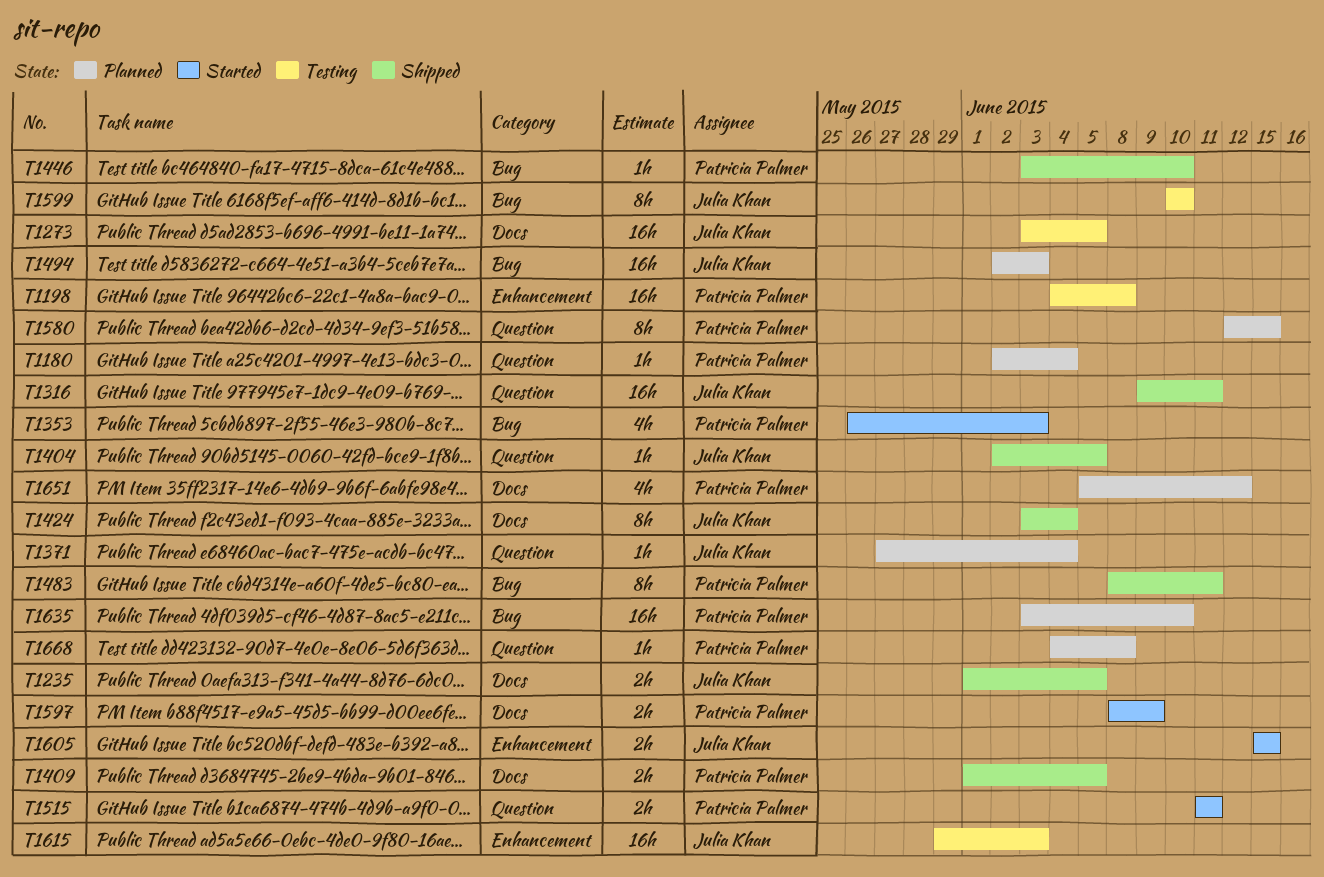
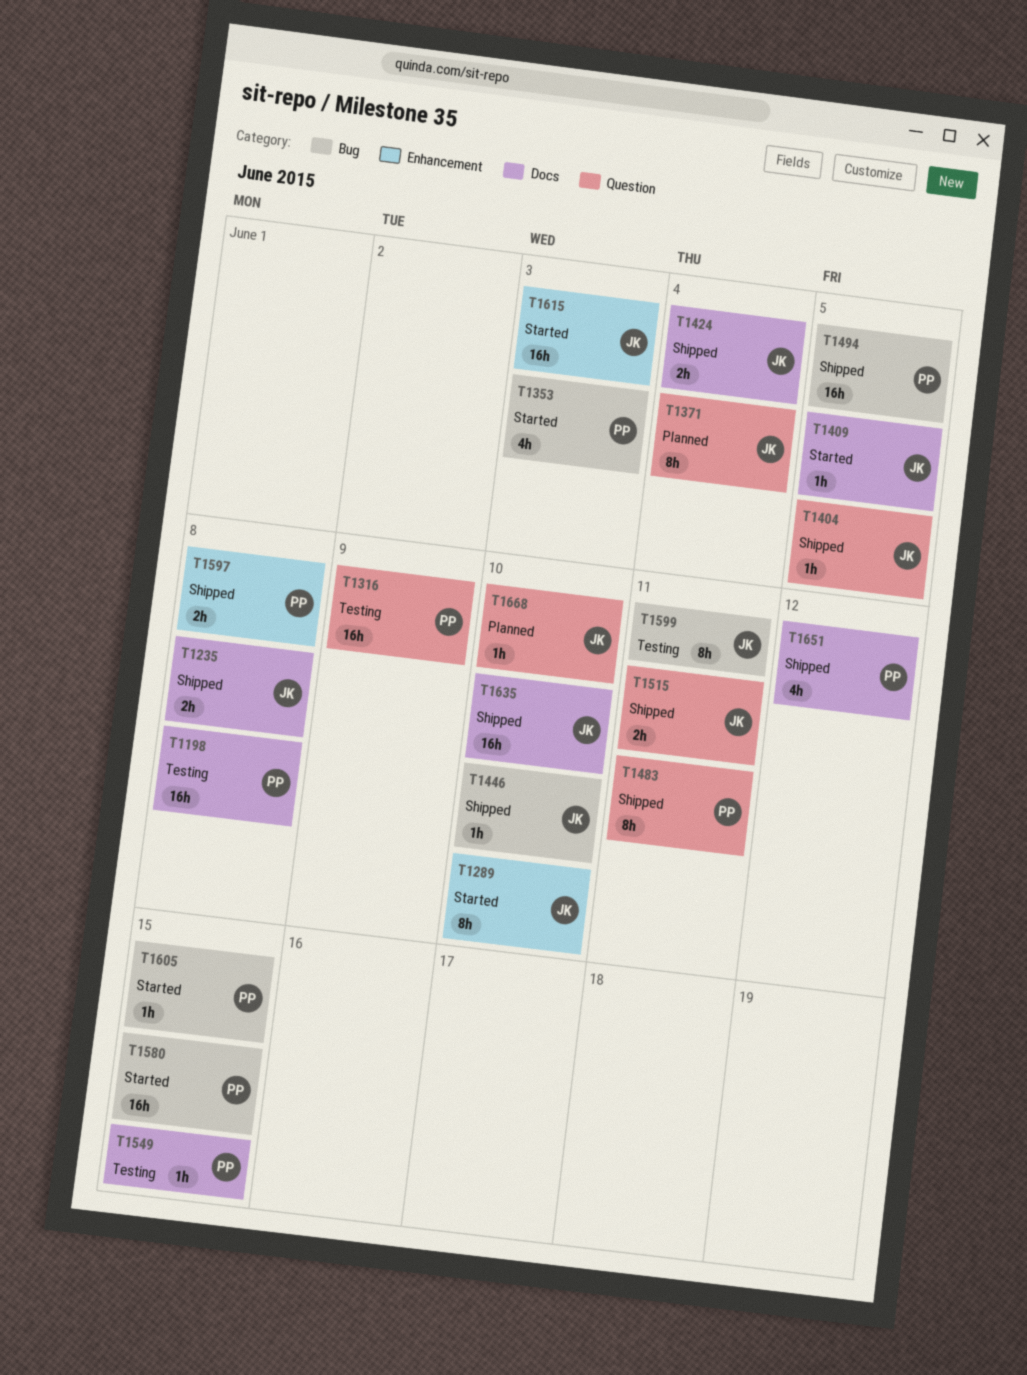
T1180: present -> none
T1198, label: Enhancement -> Docs
T1235, due: Jun 5 -> Jun 8
T1273: present -> none
T1289: none -> present
T1316, status: Shipped -> Testing
T1316, owner: Julia Khan -> Patricia Palmer
T1316, due: Jun 11 -> Jun 9
T1371, estimate: 1h -> 8h
T1409, status: Shipped -> Started
T1409, owner: Patricia Palmer -> Julia Khan
T1409, estimate: 2h -> 1h
T1424, estimate: 8h -> 2h
T1446, owner: Patricia Palmer -> Julia Khan
T1483, label: Bug -> Question
T1494, status: Planned -> Shipped
T1494, owner: Julia Khan -> Patricia Palmer
T1494, due: Jun 3 -> Jun 5
T1515, status: Started -> Shipped
T1515, owner: Patricia Palmer -> Julia Khan
T1549: none -> present
T1580, status: Planned -> Started
T1580, label: Question -> Bug
T1580, estimate: 8h -> 16h
T1597, status: Started -> Shipped
T1597, label: Docs -> Enhancement
T1597, due: Jun 9 -> Jun 8
T1599, due: Jun 10 -> Jun 11
T1605, owner: Julia Khan -> Patricia Palmer
T1605, label: Enhancement -> Bug
T1605, estimate: 2h -> 1h
T1615, status: Testing -> Started
T1635, status: Planned -> Shipped
T1635, owner: Patricia Palmer -> Julia Khan
T1635, label: Bug -> Docs
T1651, status: Planned -> Shipped
T1668, owner: Patricia Palmer -> Julia Khan
T1668, due: Jun 8 -> Jun 10

